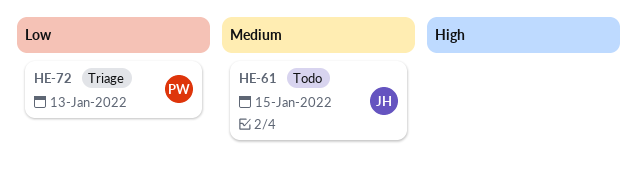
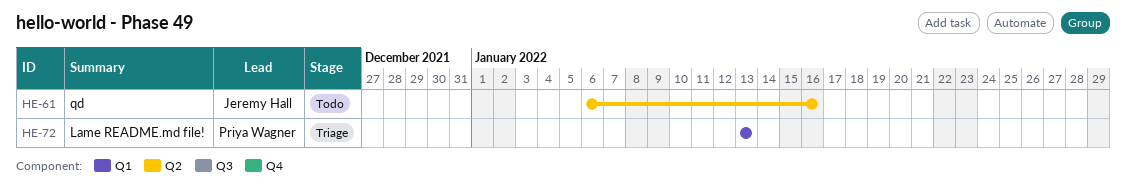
HE-61, due: Jan 15 -> Jan 16

